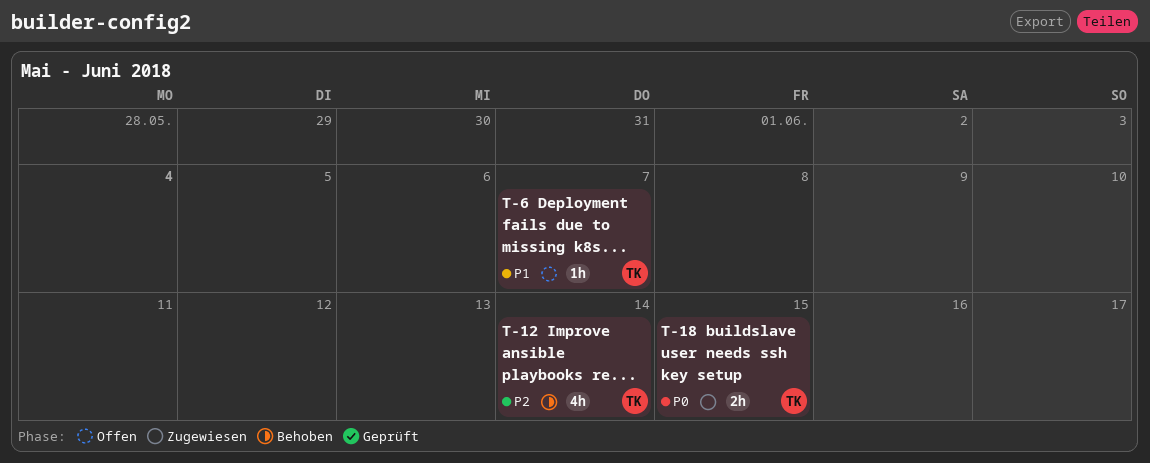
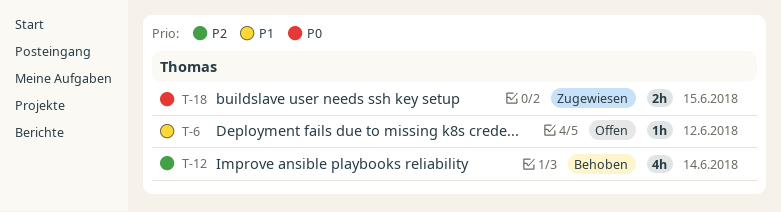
T-6, due: Jun 7 -> Jun 12

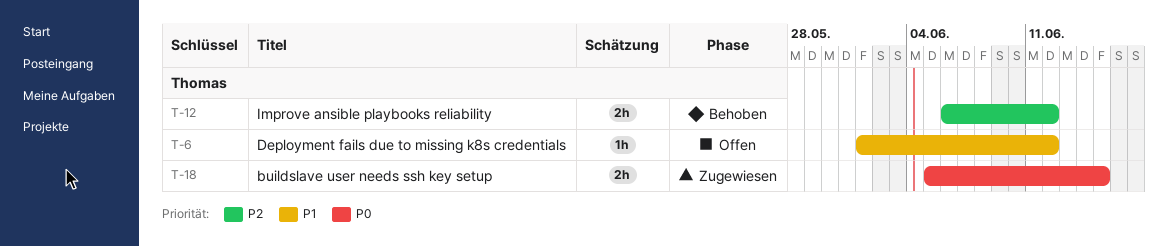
T-12, estimate: 4h -> 2h
T-12, due: Jun 14 -> Jun 12

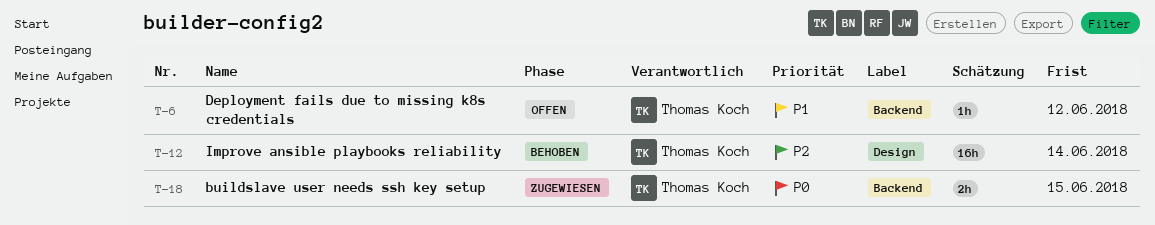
T-12, estimate: 2h -> 16h
T-12, due: Jun 12 -> Jun 14

